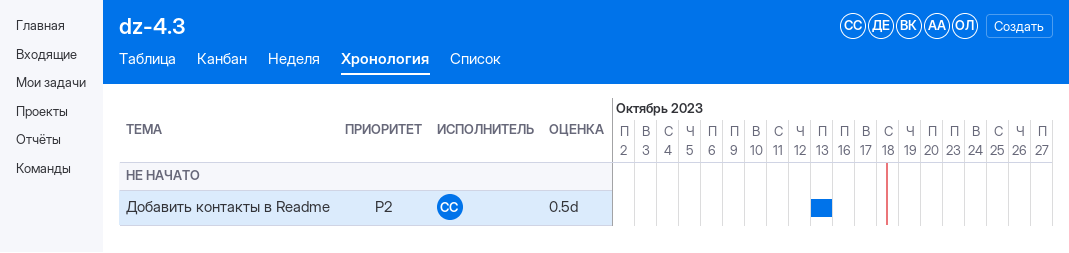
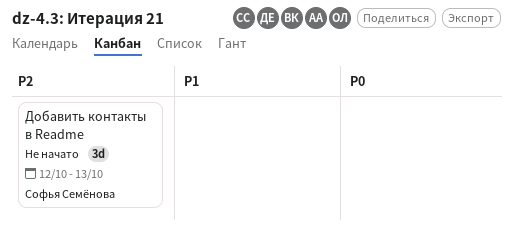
Добавить контакты в Readme, estimate: 0.5d -> 3d
Добавить контакты в Readme, start: Oct 13 -> Oct 12

